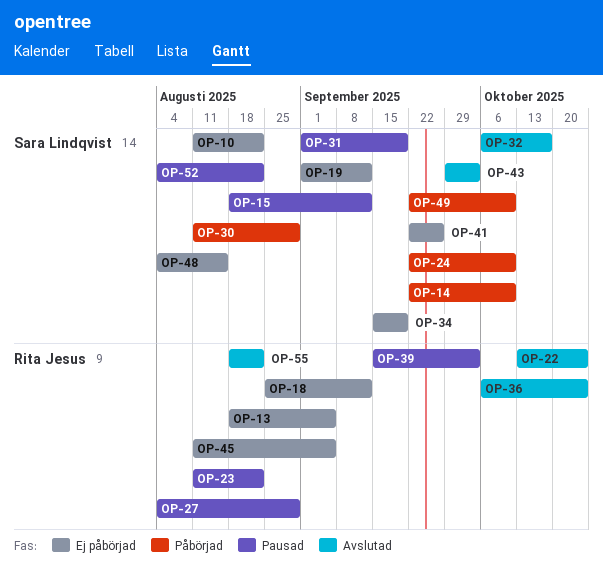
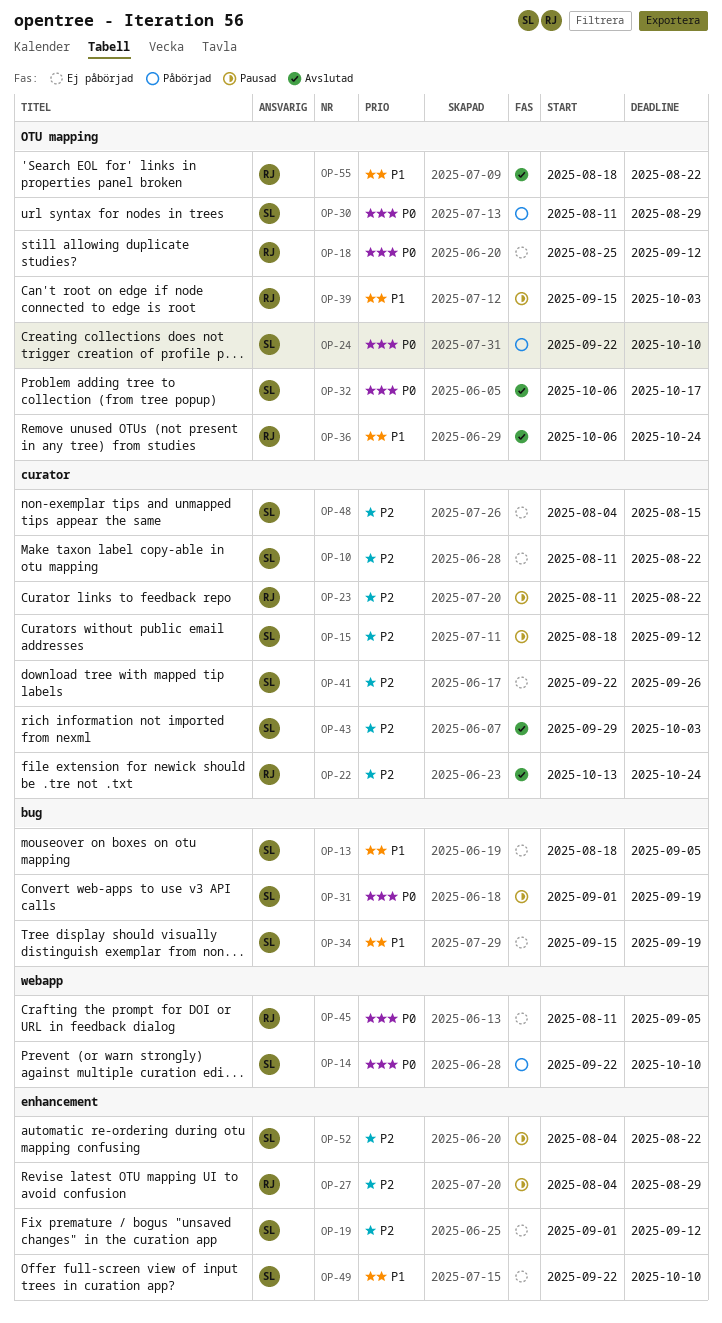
OP-13, owner: Rita Jesus -> Sara Lindqvist
OP-49, status: Påbörjad -> Ej påbörjad

